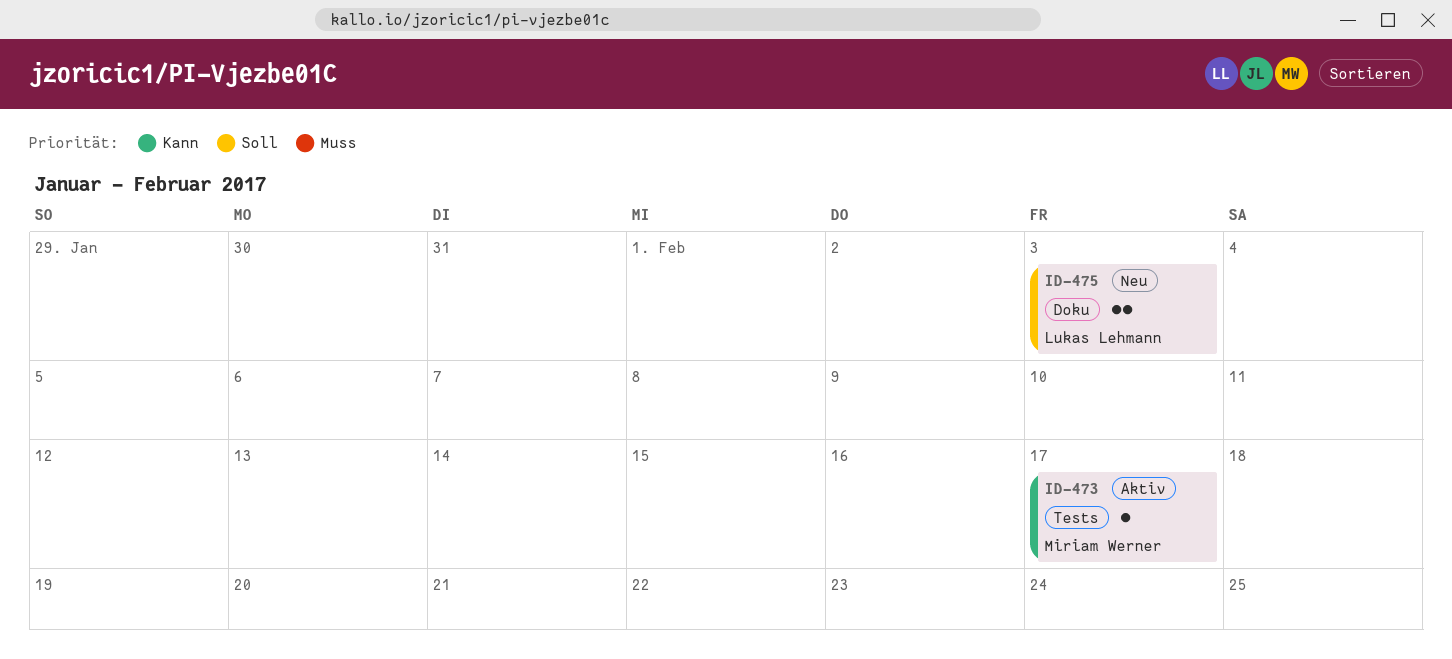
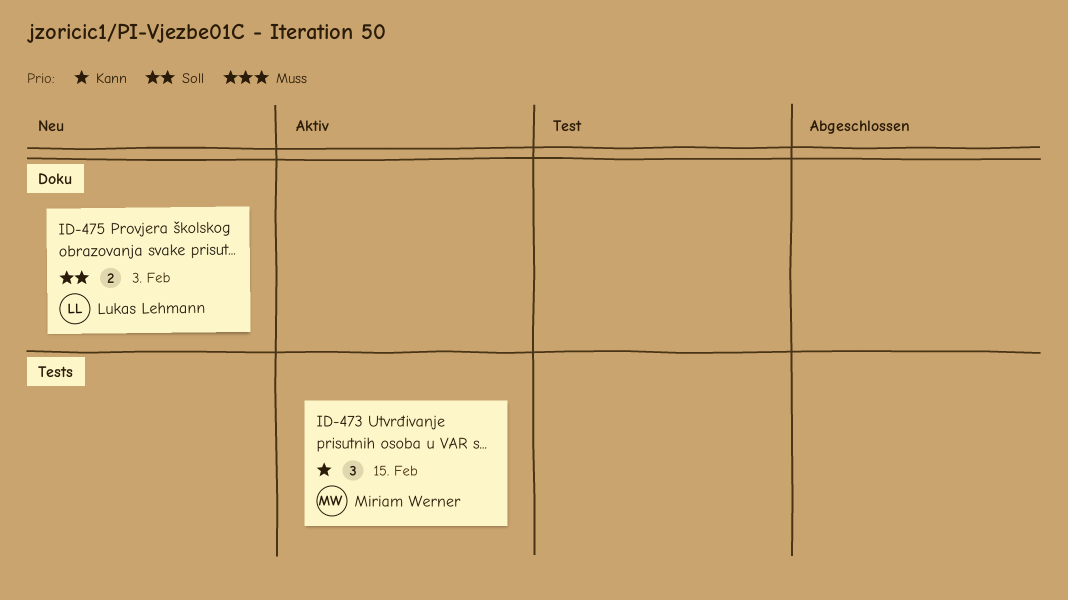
ID-473, estimate: 1 -> 3
ID-473, due: Feb 17 -> Feb 15

